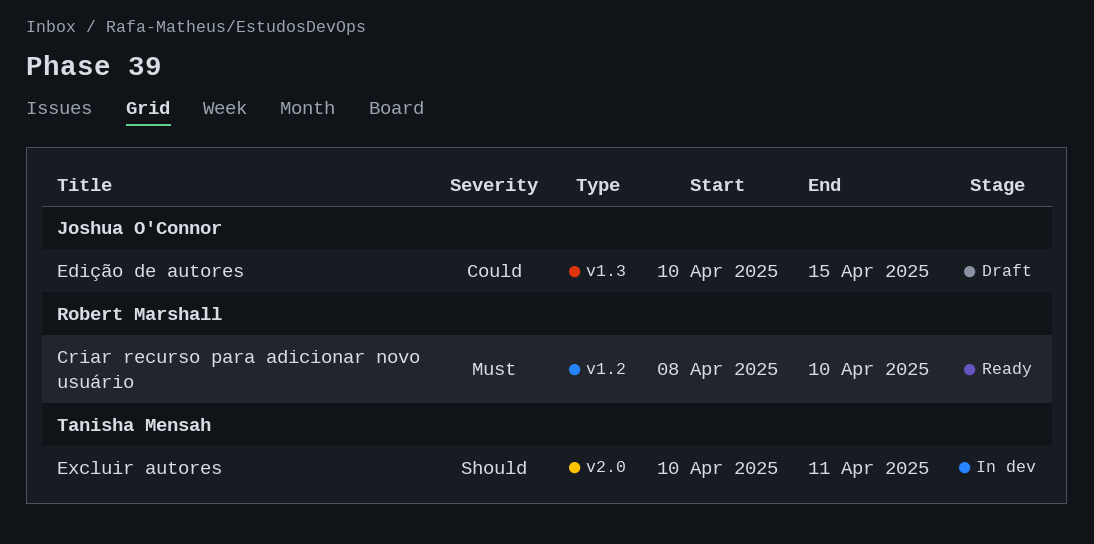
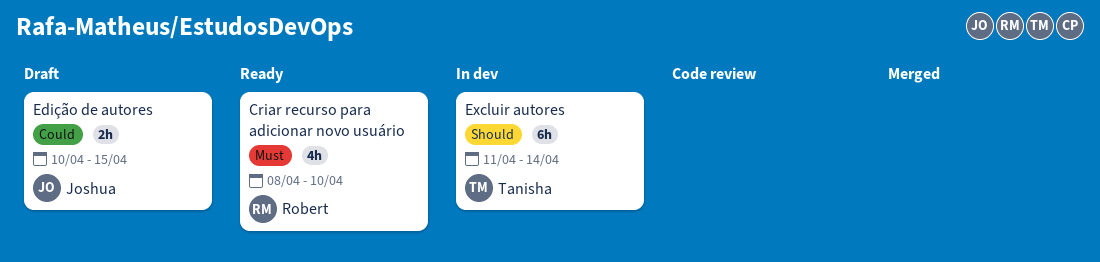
Excluir autores, start: Apr 10 -> Apr 11
Excluir autores, due: Apr 11 -> Apr 14

